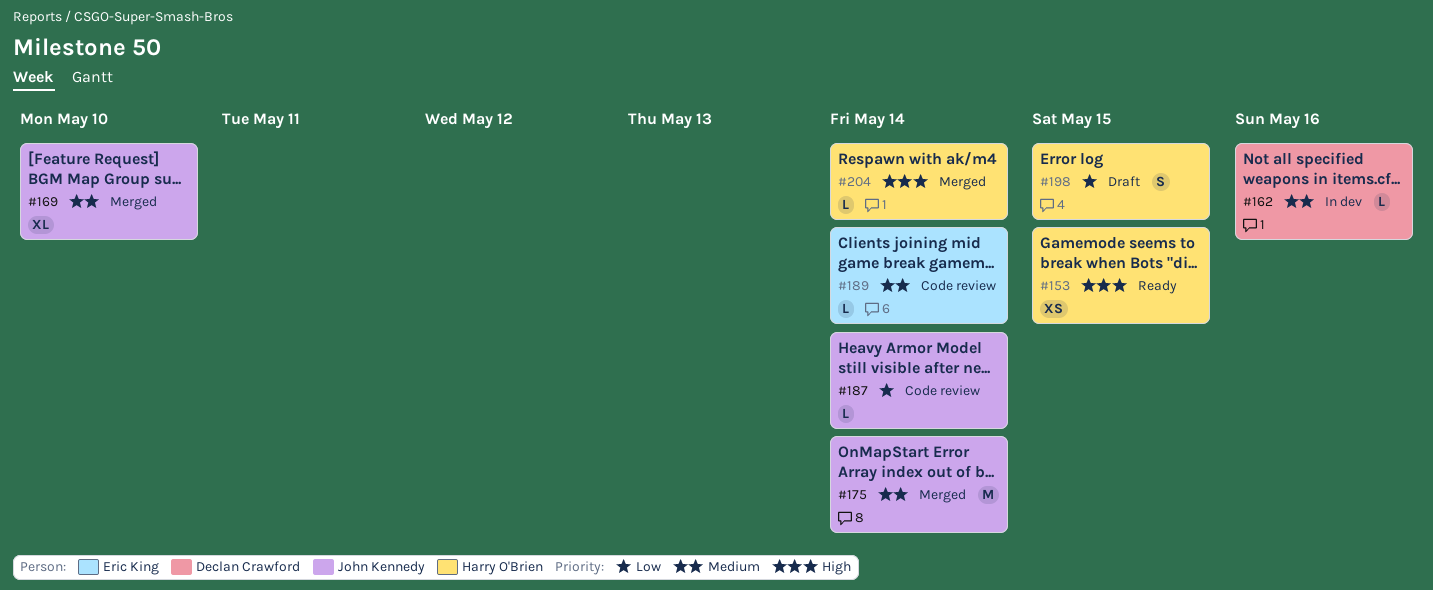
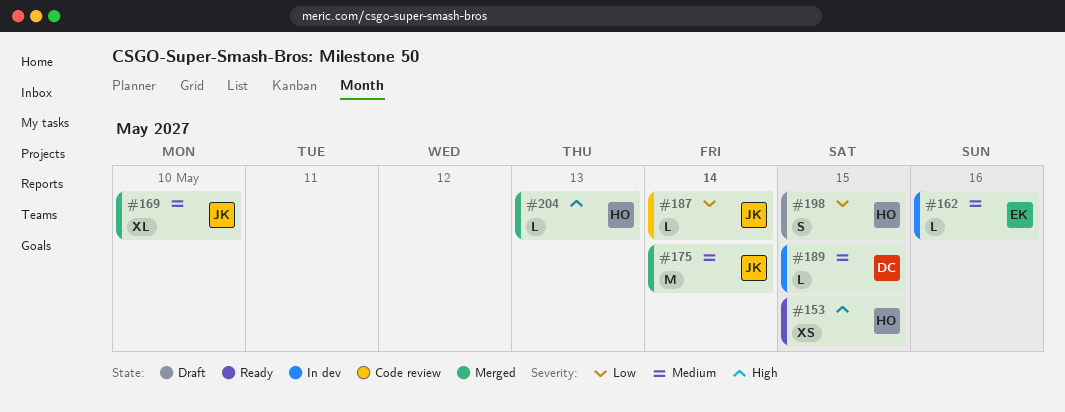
#162, owner: Declan Crawford -> Eric King
#189, status: Code review -> In dev
#189, owner: Eric King -> Declan Crawford
#189, due: May 14 -> May 15
#204, due: May 14 -> May 13

